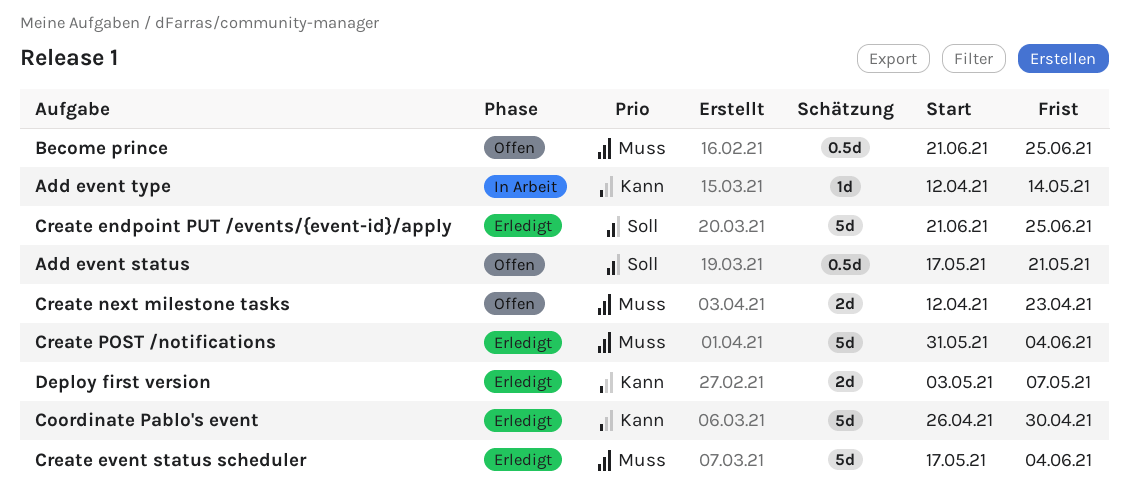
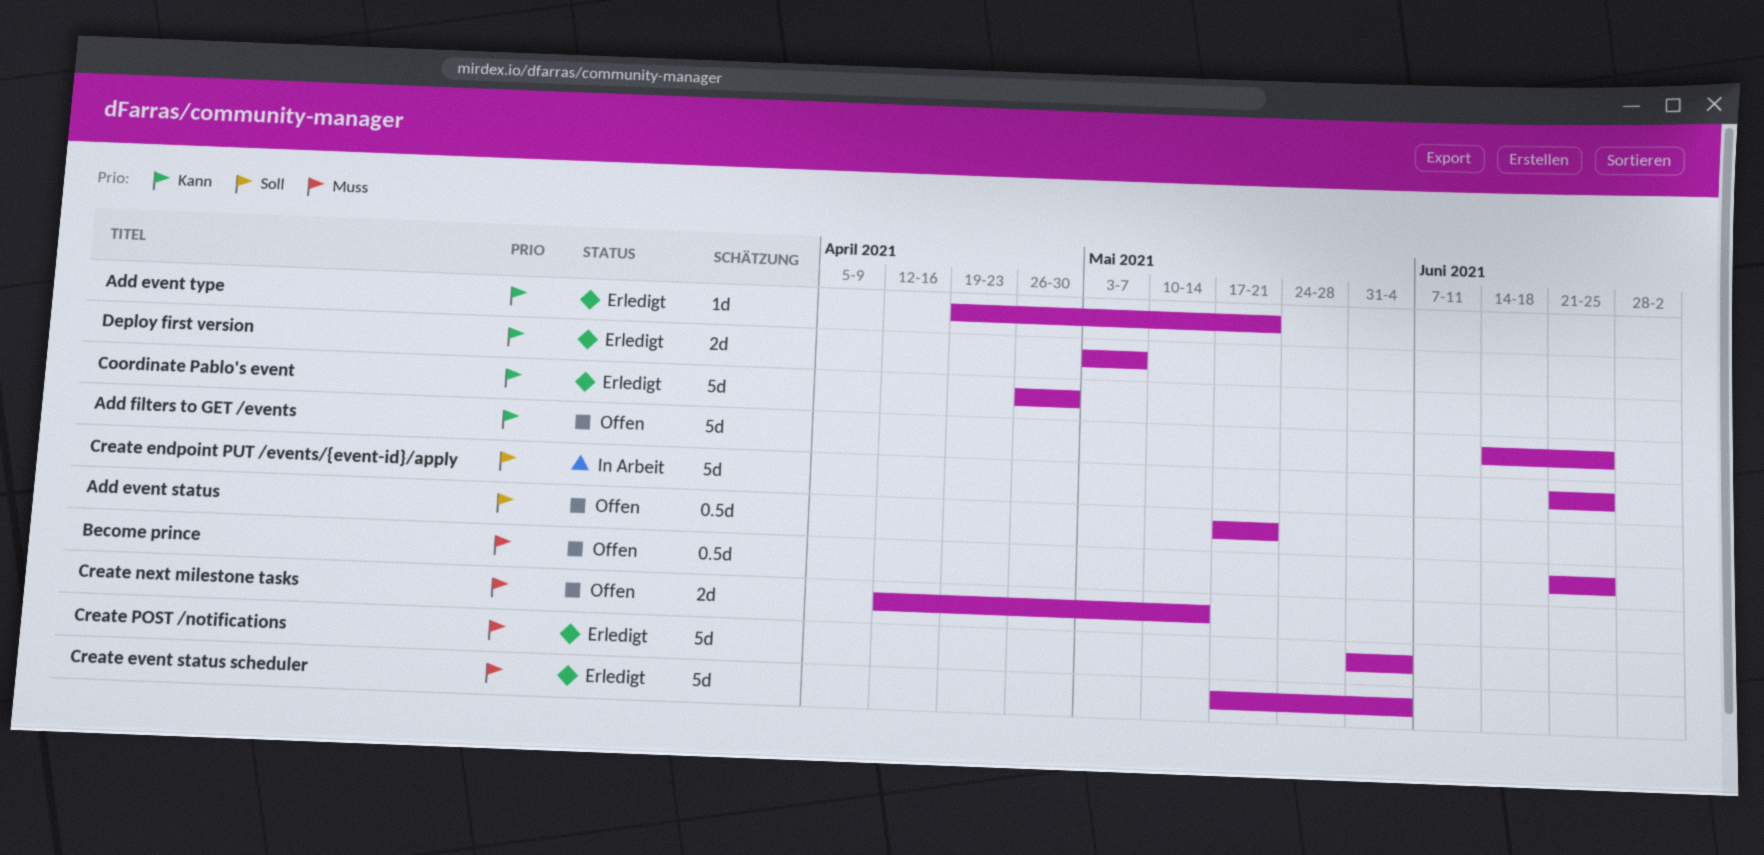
Add event type, status: In Arbeit -> Erledigt
Add event type, start: Apr 12 -> Apr 19
Add event type, due: May 14 -> May 21
Add filters to GET /events: none -> present
Create endpoint PUT /events/{event-id}/apply, status: Erledigt -> In Arbeit
Create next milestone tasks, due: Apr 23 -> May 14

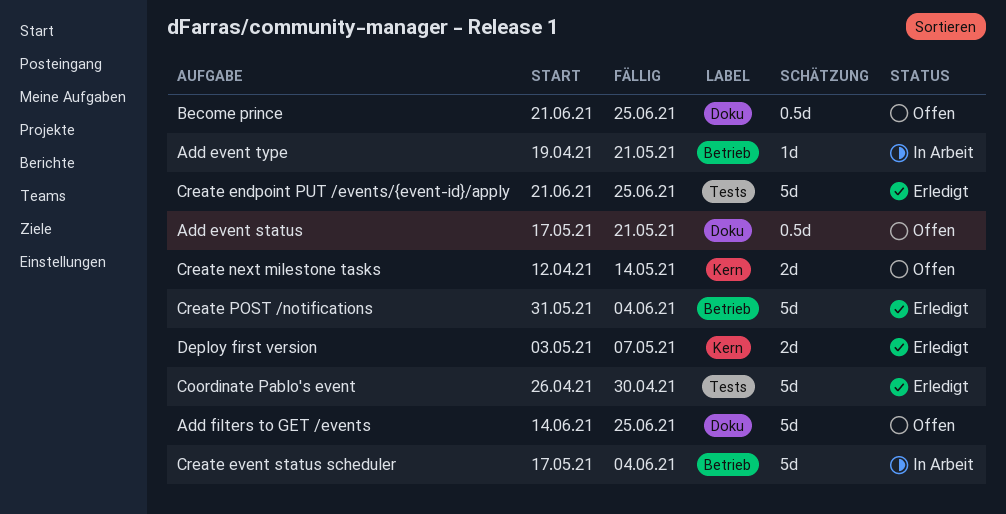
Add event type, status: Erledigt -> In Arbeit
Create endpoint PUT /events/{event-id}/apply, status: In Arbeit -> Erledigt
Create event status scheduler, status: Erledigt -> In Arbeit

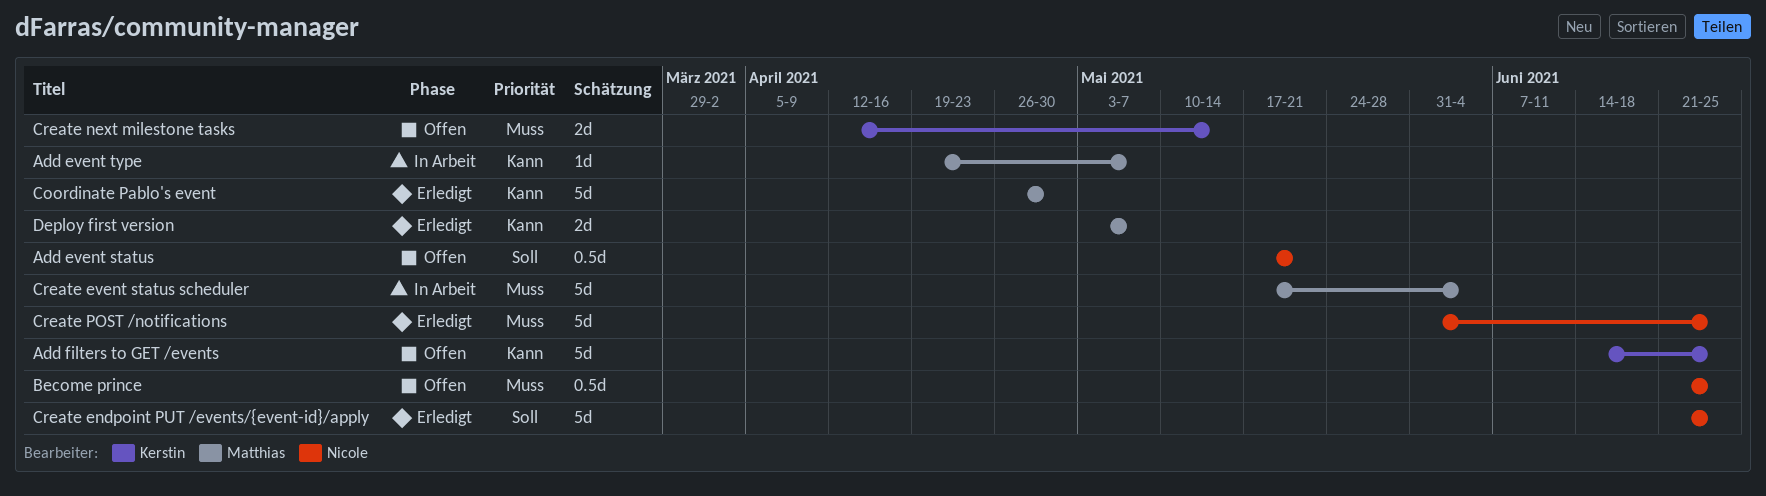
Add event type, due: May 21 -> May 7
Create POST /notifications, due: Jun 4 -> Jun 25

